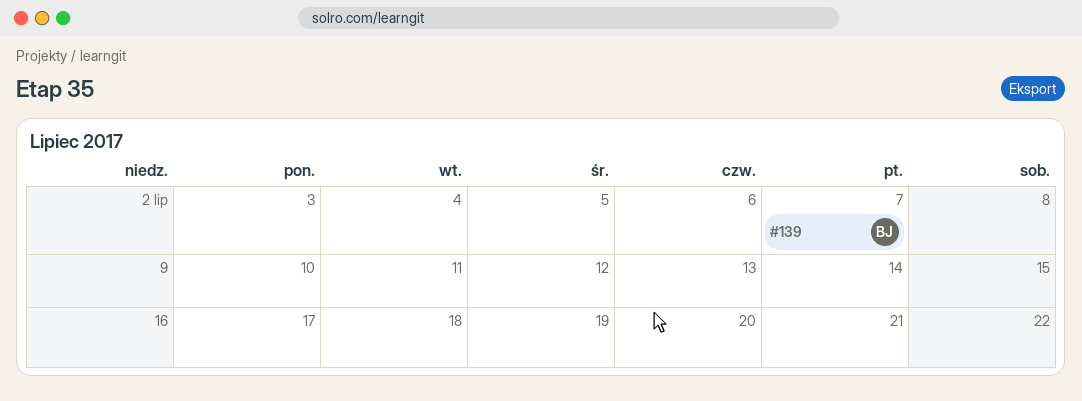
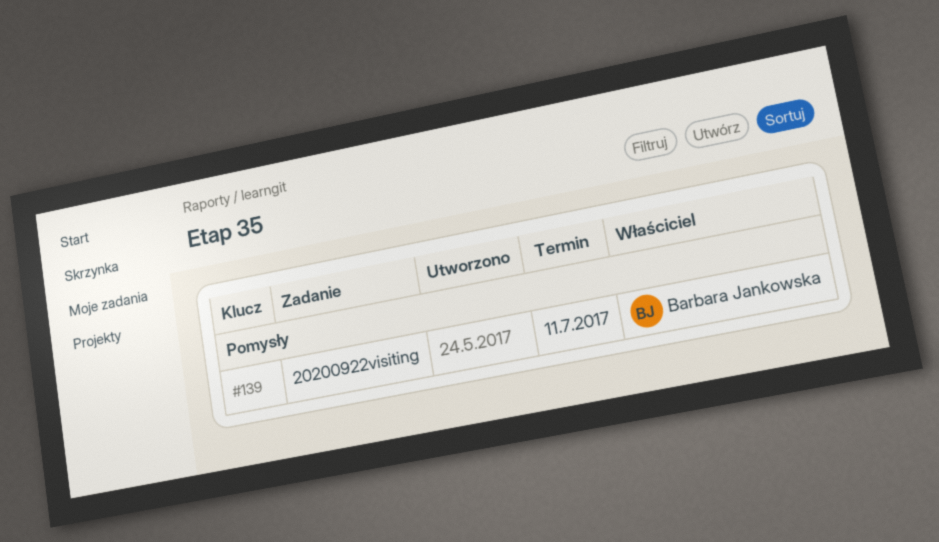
#139, due: Jul 7 -> Jul 11

